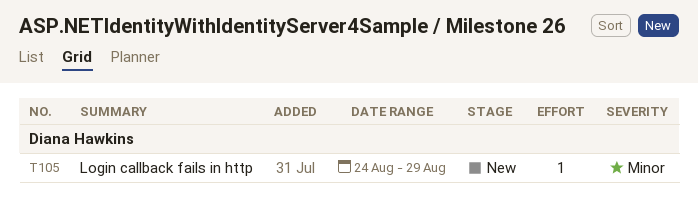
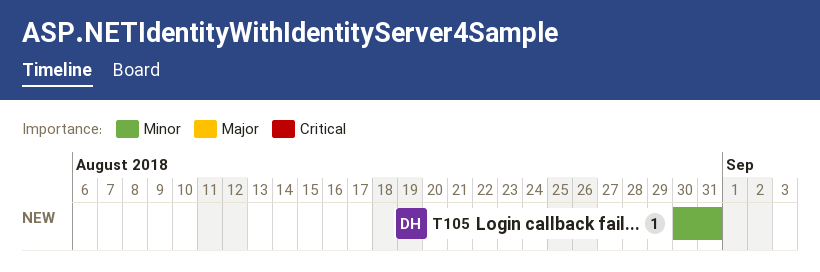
T105, start: Aug 24 -> Aug 30
T105, due: Aug 29 -> Aug 31

